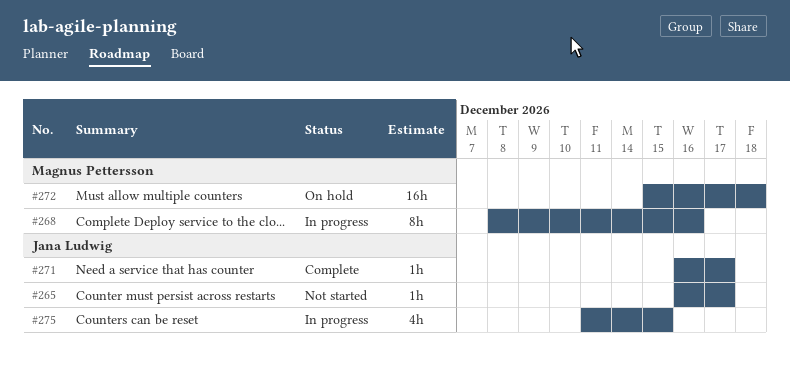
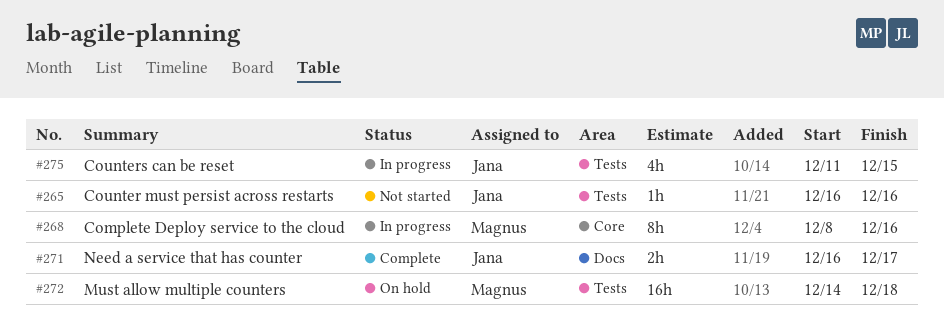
#265, due: Dec 17 -> Dec 16
#271, estimate: 1h -> 2h
#272, start: Dec 15 -> Dec 14

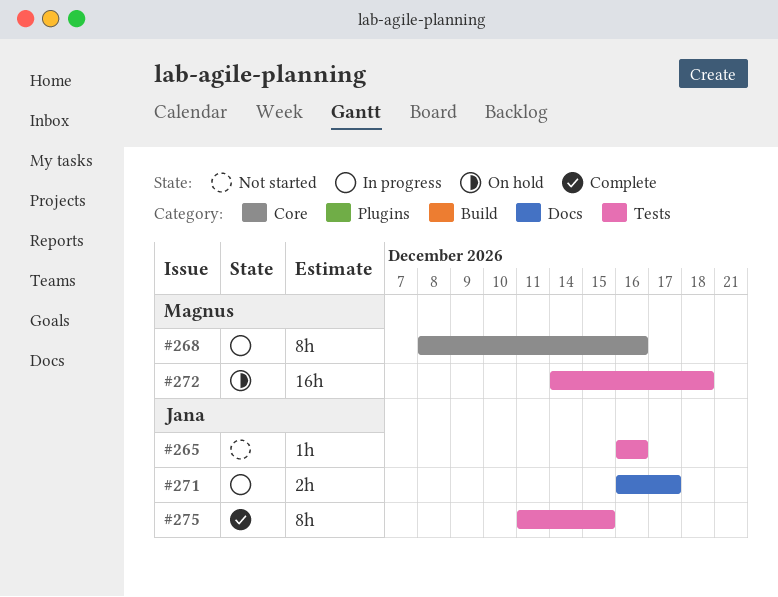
#271, status: Complete -> In progress
#275, status: In progress -> Complete
#275, estimate: 4h -> 8h

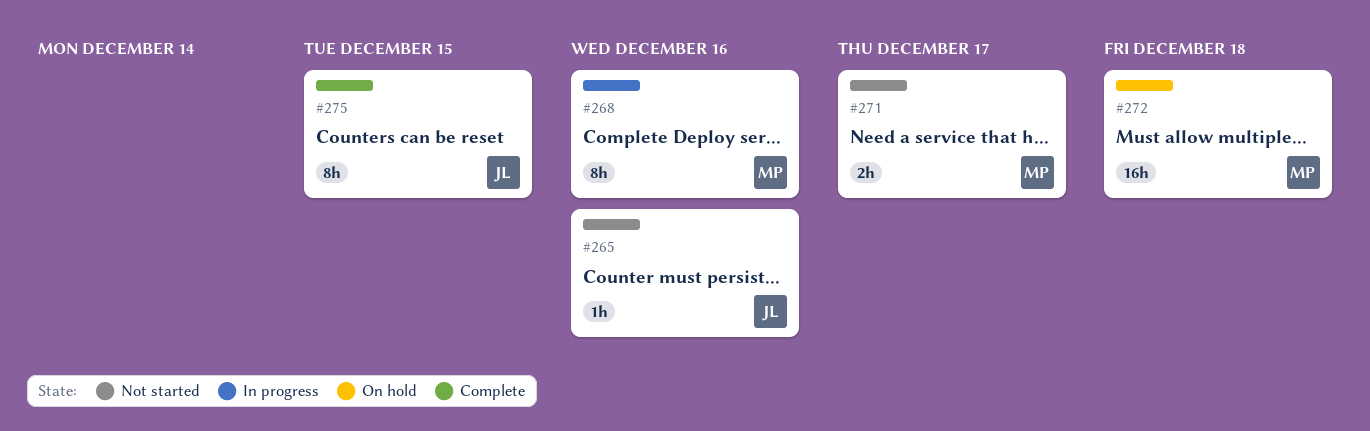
#271, status: In progress -> Not started
#271, owner: Jana -> Magnus

